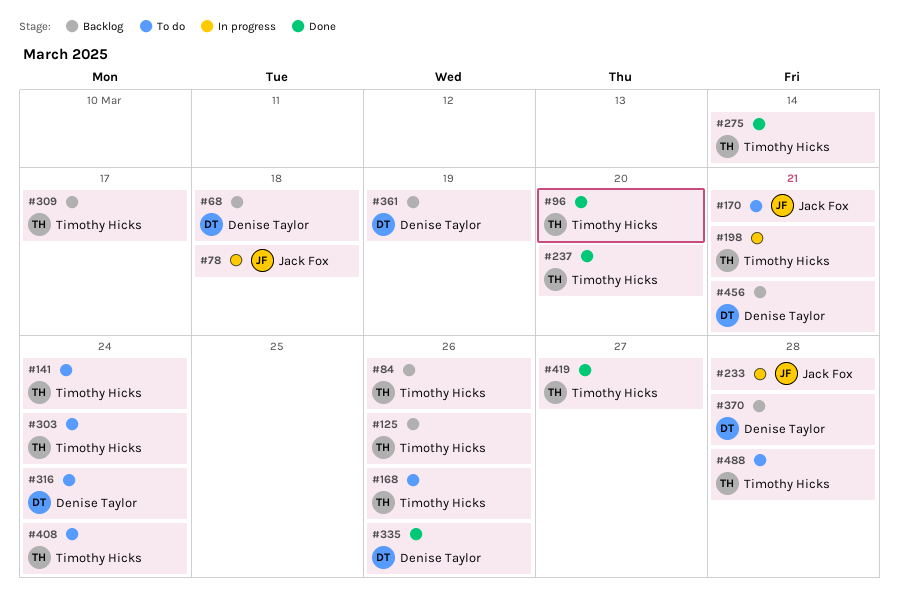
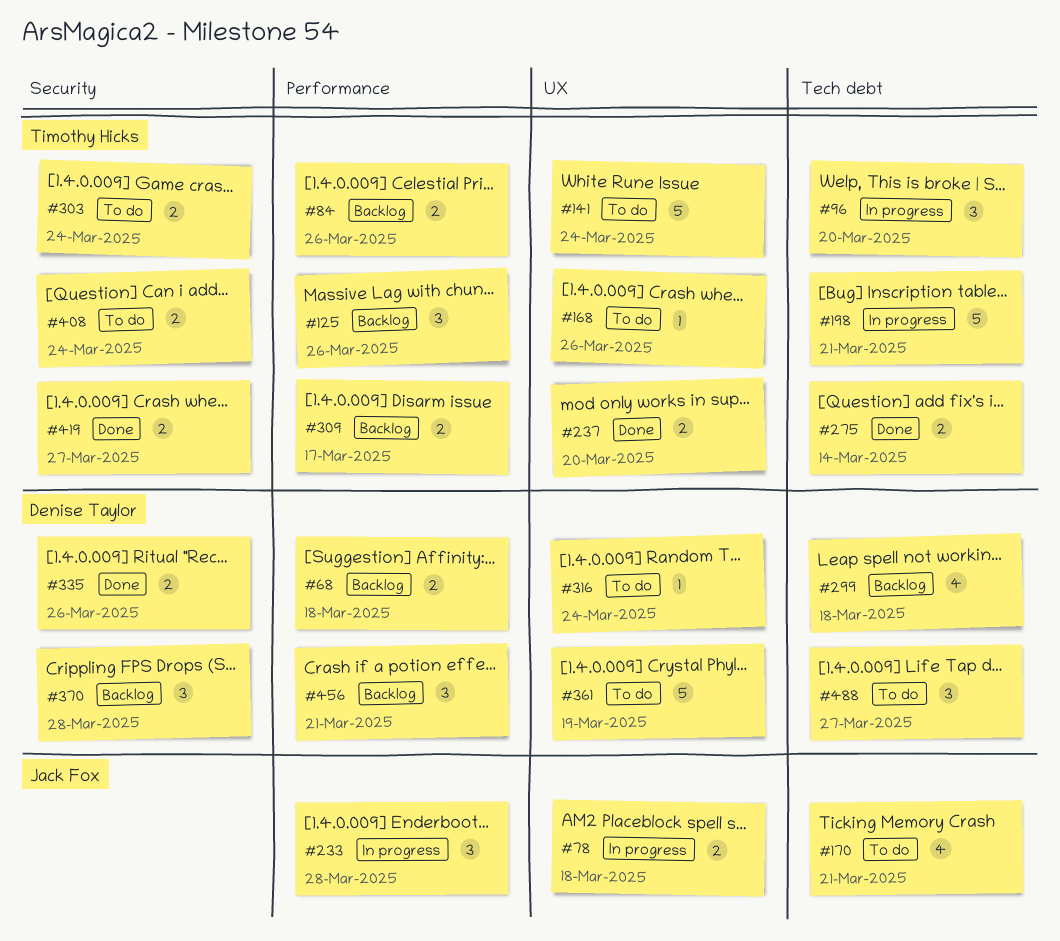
#96, status: Done -> In progress
#299: none -> present
#361, status: Backlog -> To do
#488, owner: Timothy Hicks -> Denise Taylor
#488, due: Mar 28 -> Mar 27

